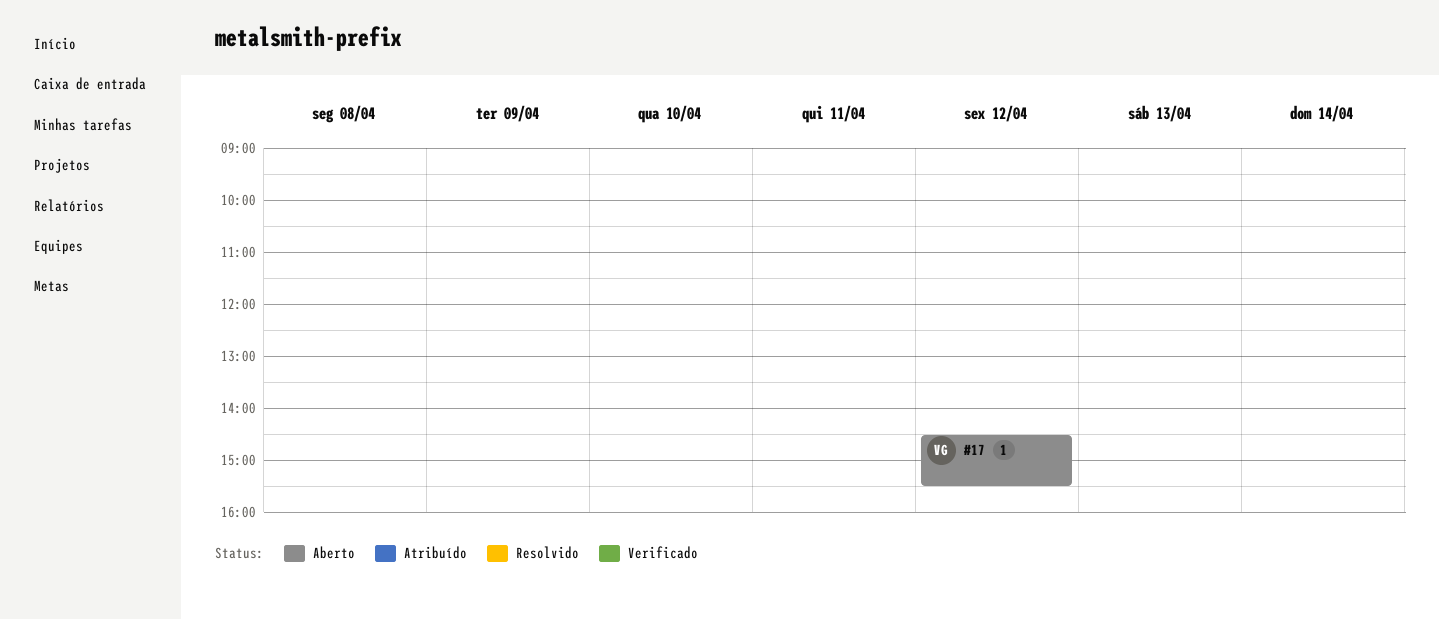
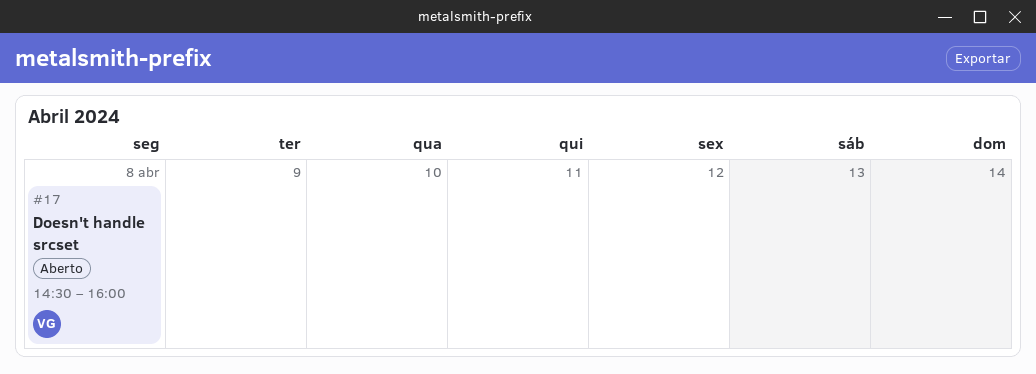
#17, day: Apr 12 -> Apr 8
#17, ends: 15:30 -> 16:00

